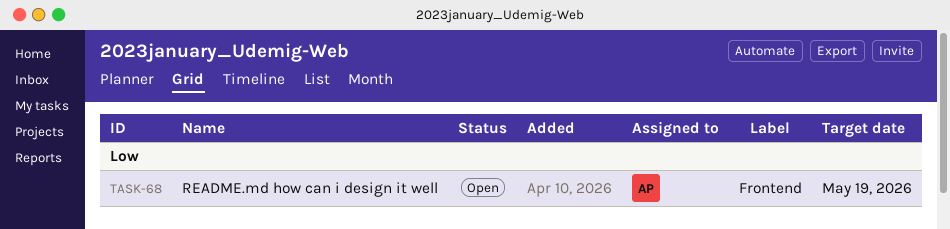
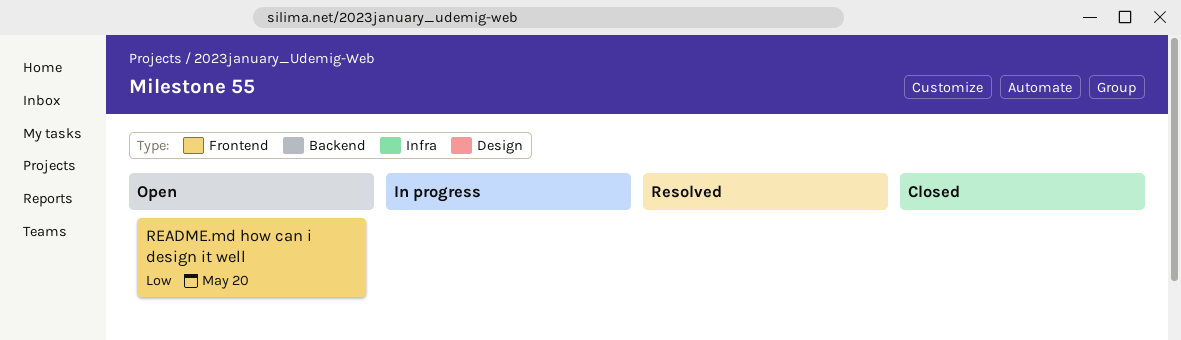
README.md how can i design it well, due: May 19 -> May 20

